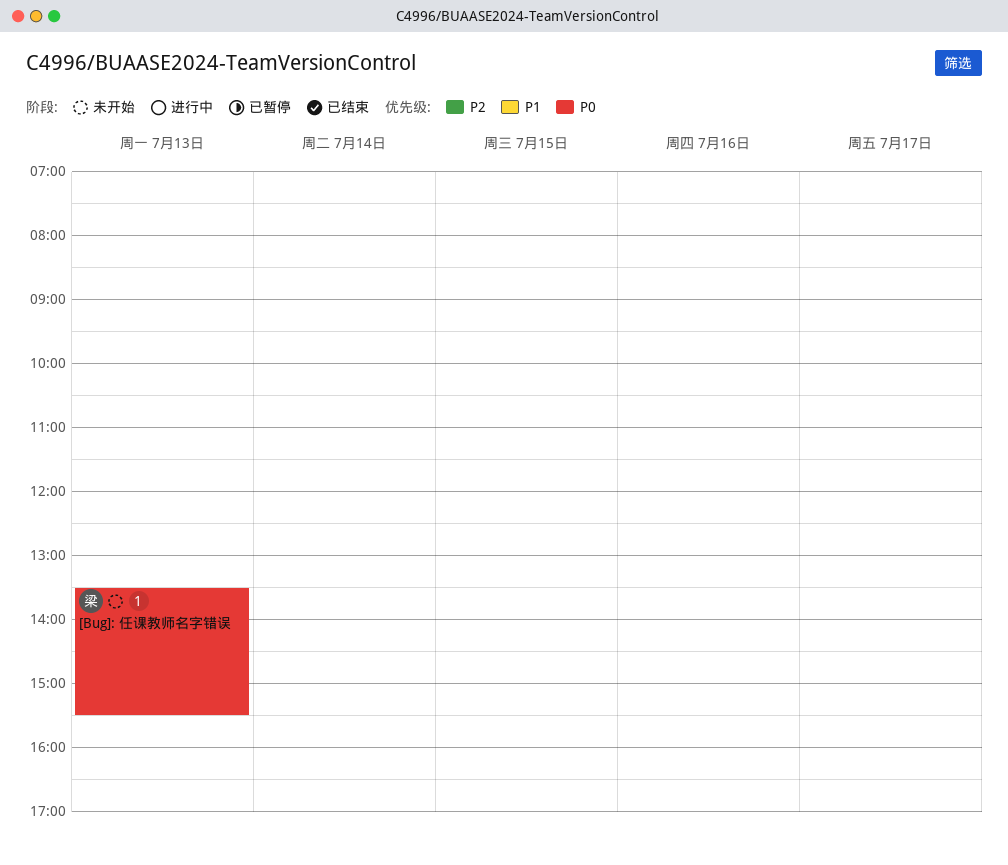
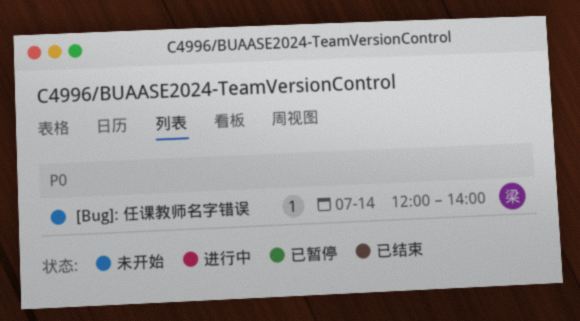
[Bug]: 任课教师名字错误, day: Jul 13 -> Jul 14
[Bug]: 任课教师名字错误, begins: 13:30 -> 12:00
[Bug]: 任课教师名字错误, ends: 15:30 -> 14:00

